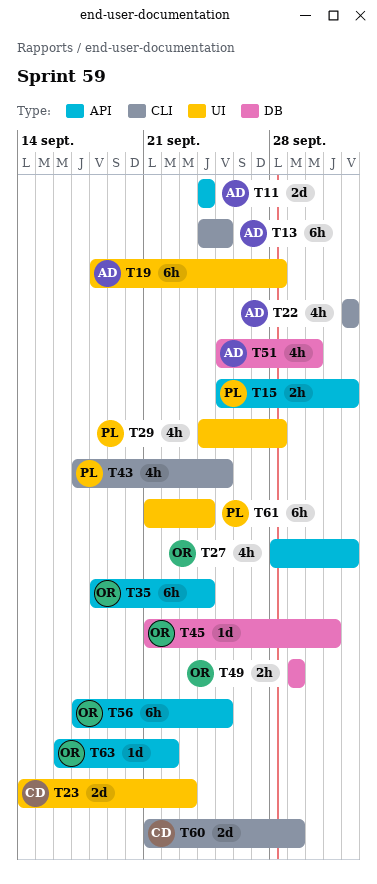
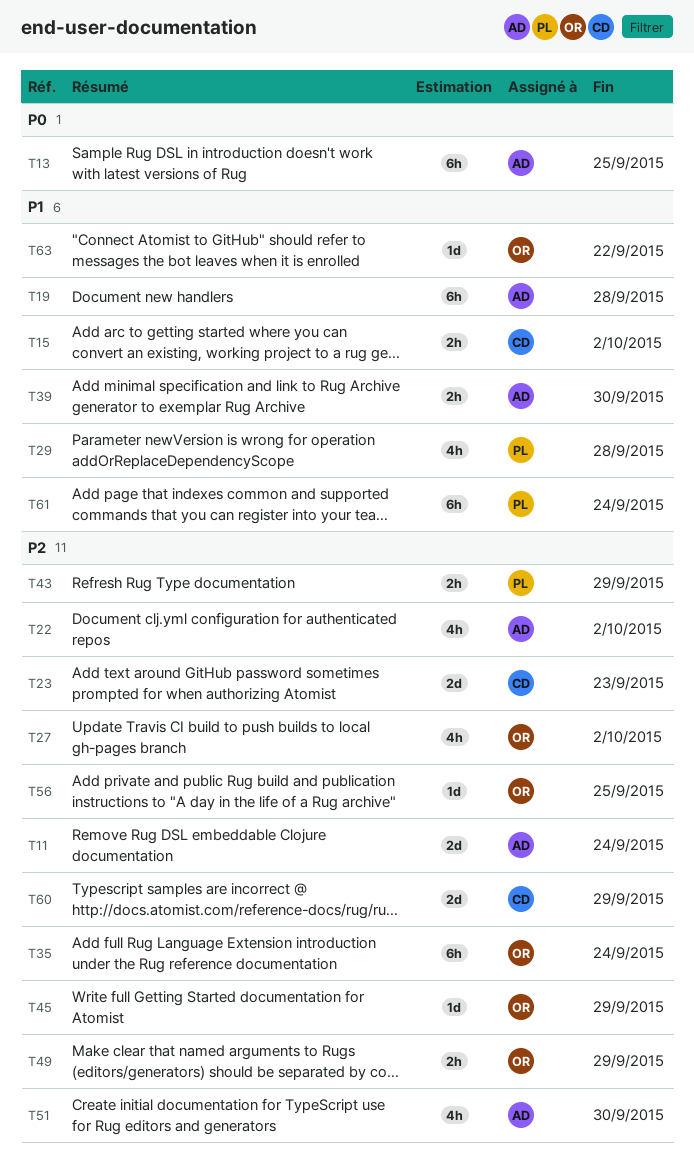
T15, owner: PL -> CD
T39: none -> present
T43, estimate: 4h -> 2h
T43, due: Sep 25 -> Sep 29
T45, due: Oct 1 -> Sep 29
T56, estimate: 6h -> 1d

